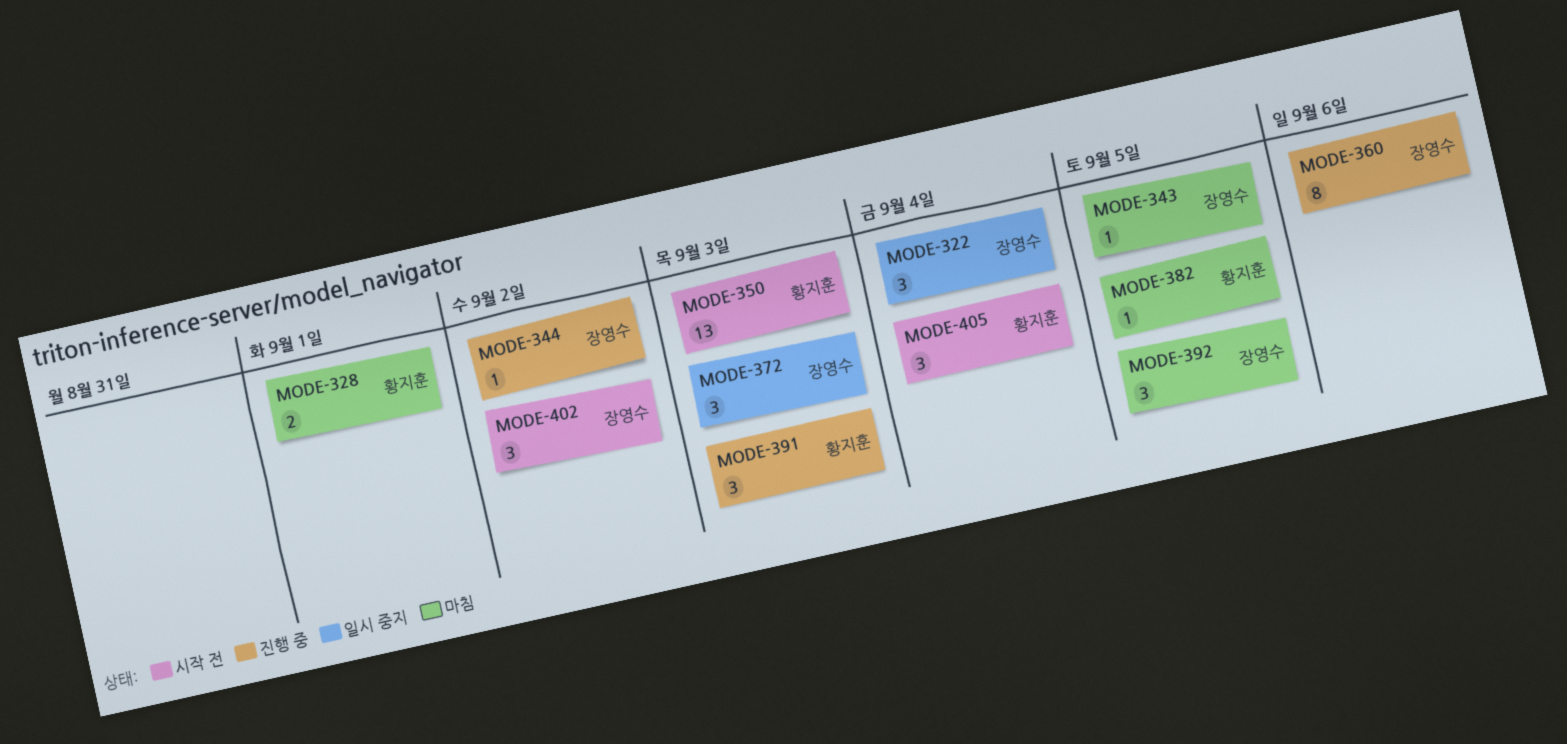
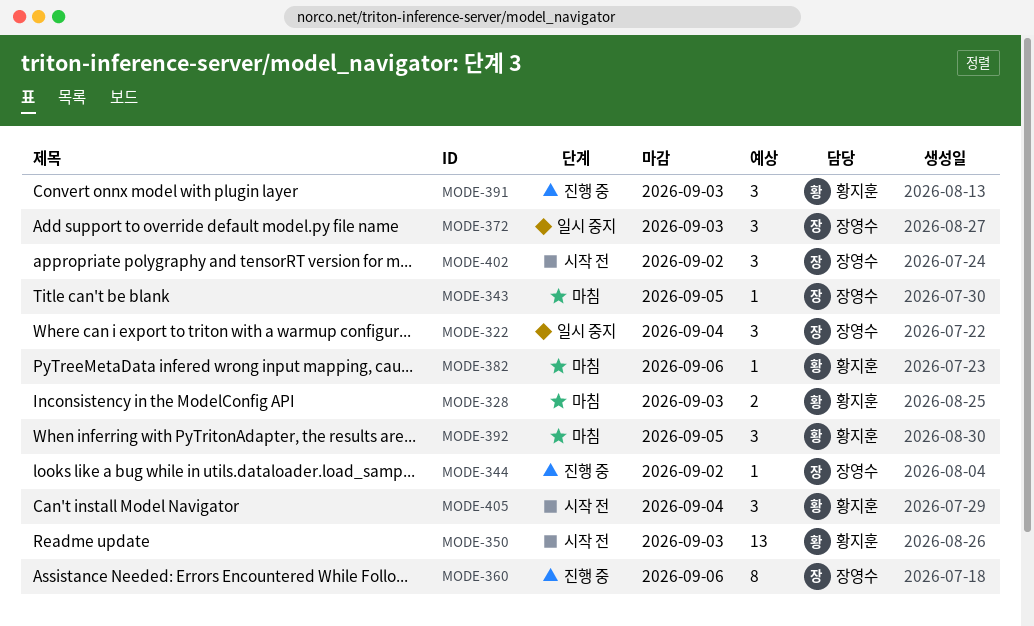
MODE-328, due: Sep 1 -> Sep 3
MODE-382, due: Sep 5 -> Sep 6
MODE-392, owner: 장영수 -> 황지훈

